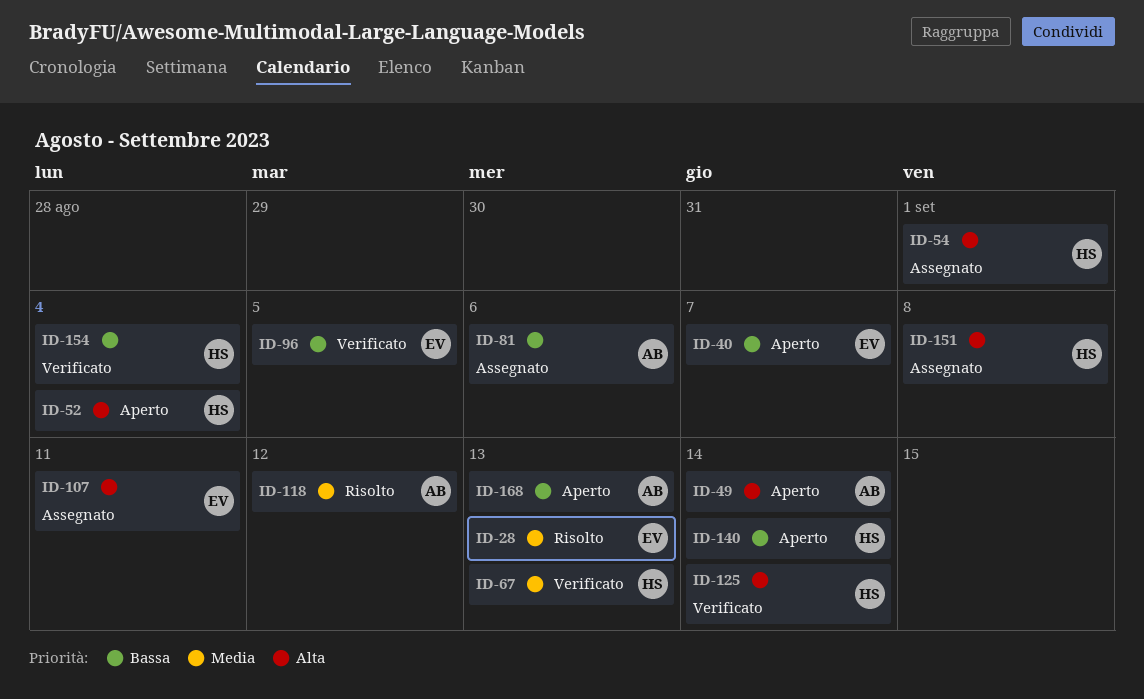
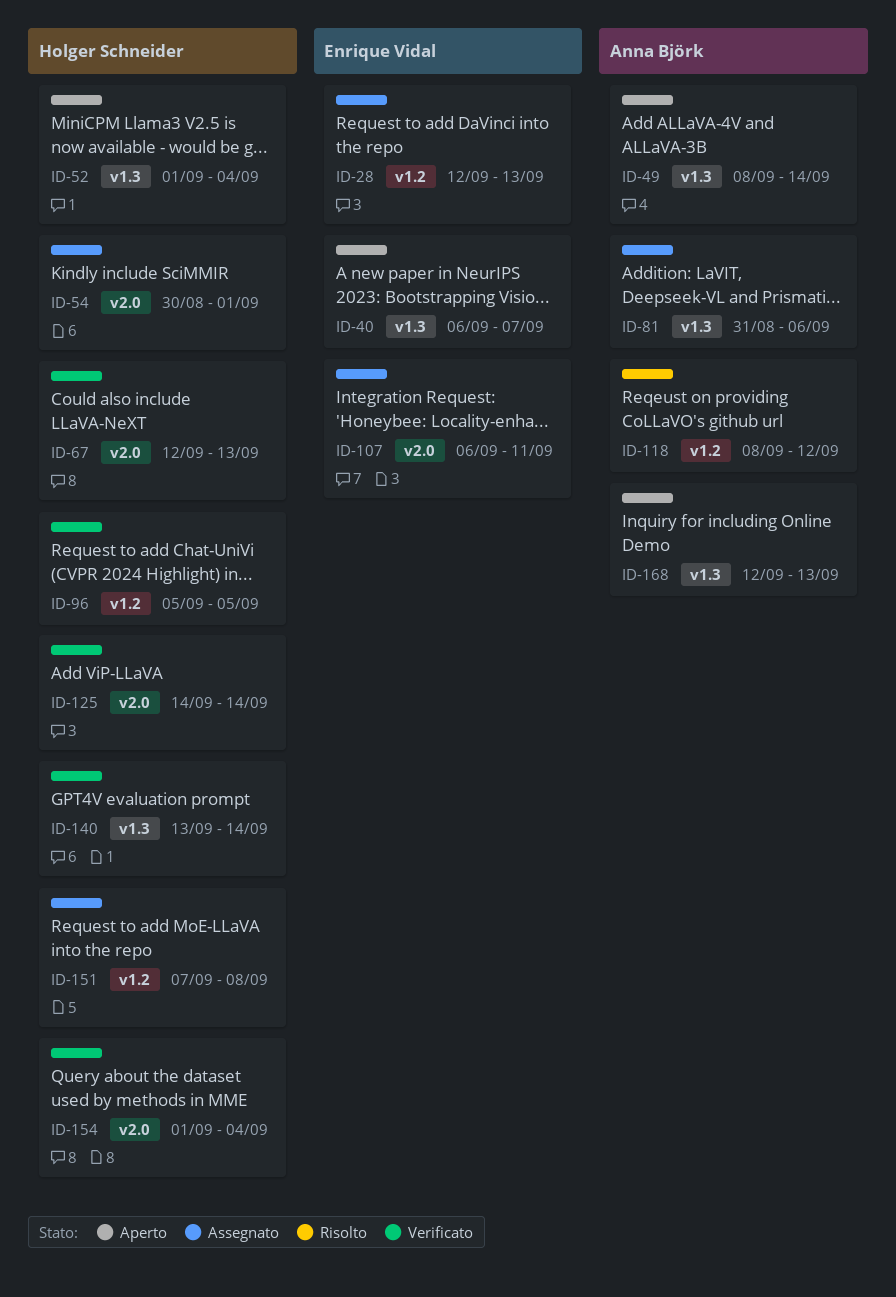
ID-28, status: Risolto -> Assegnato
ID-96, owner: Enrique Vidal -> Holger Schneider
ID-140, status: Aperto -> Verificato

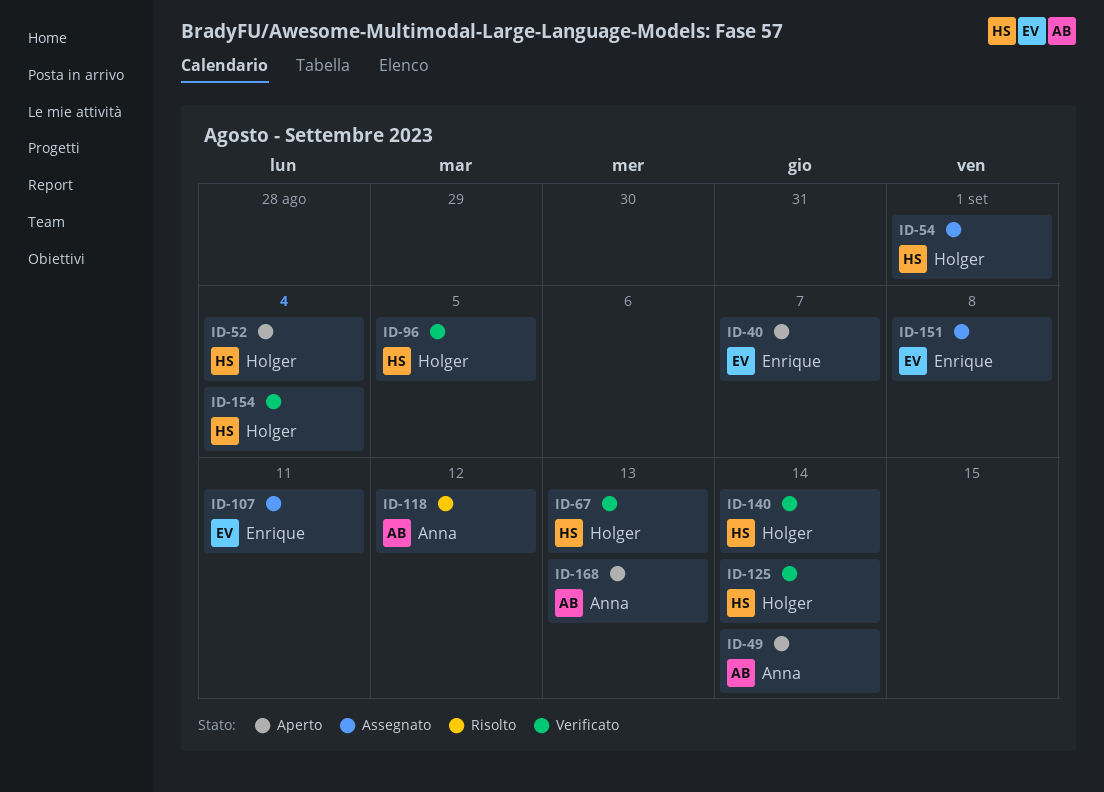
ID-28: present -> none
ID-81: present -> none
ID-151, owner: Holger Schneider -> Enrique Vidal

